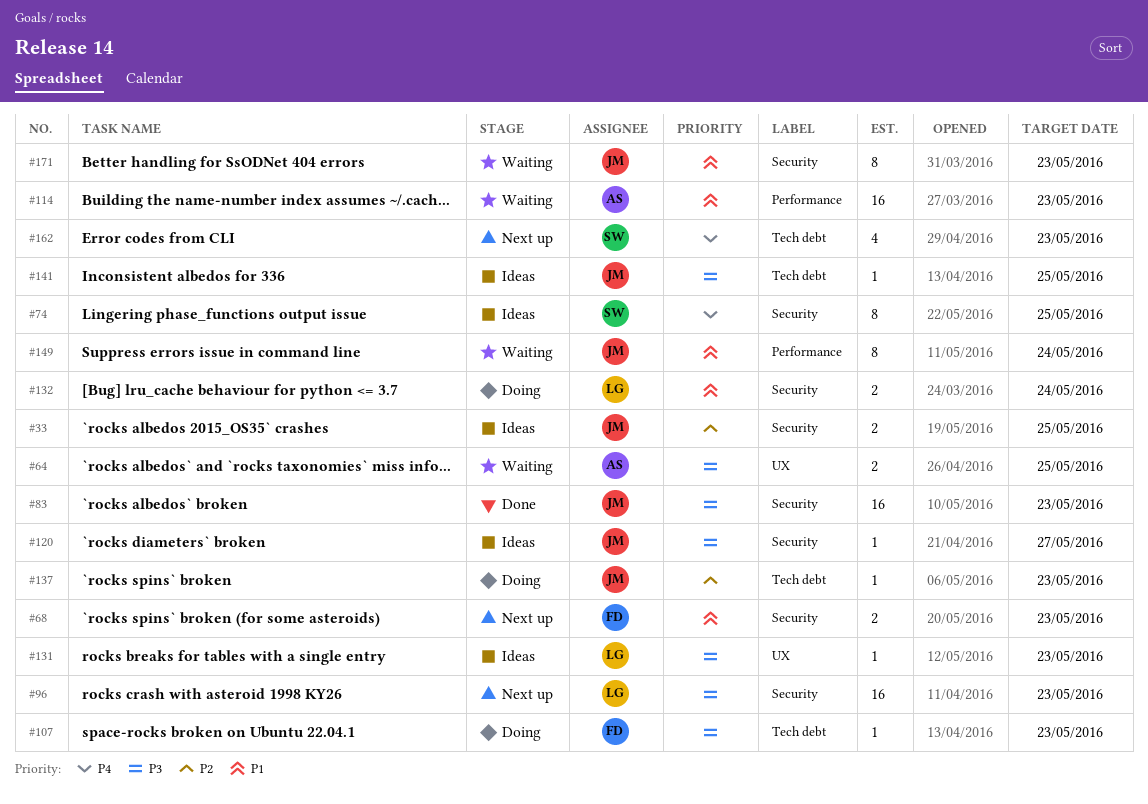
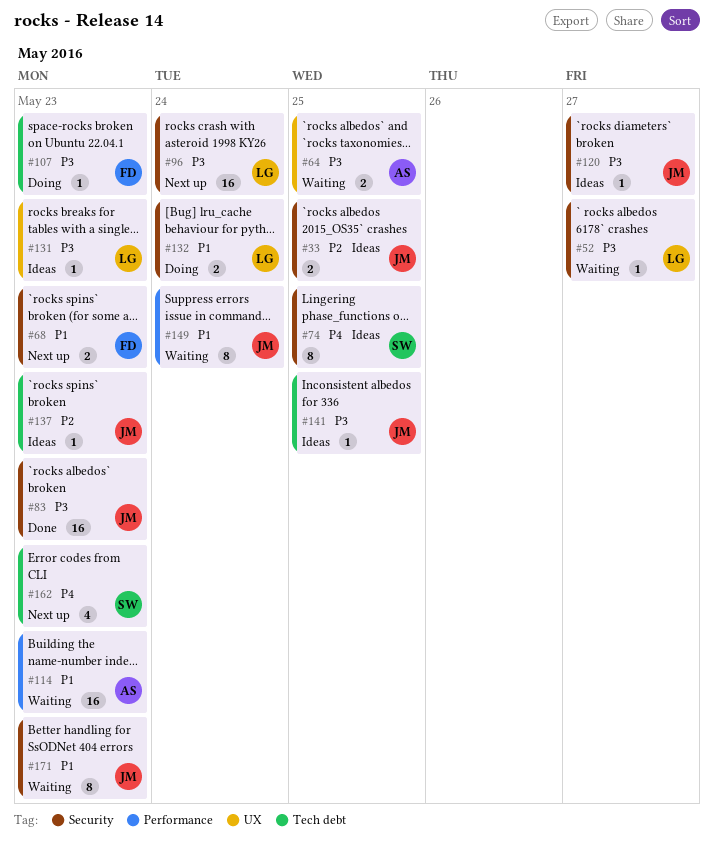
#52: none -> present
#96, due: May 23 -> May 24
#137, status: Doing -> Ideas

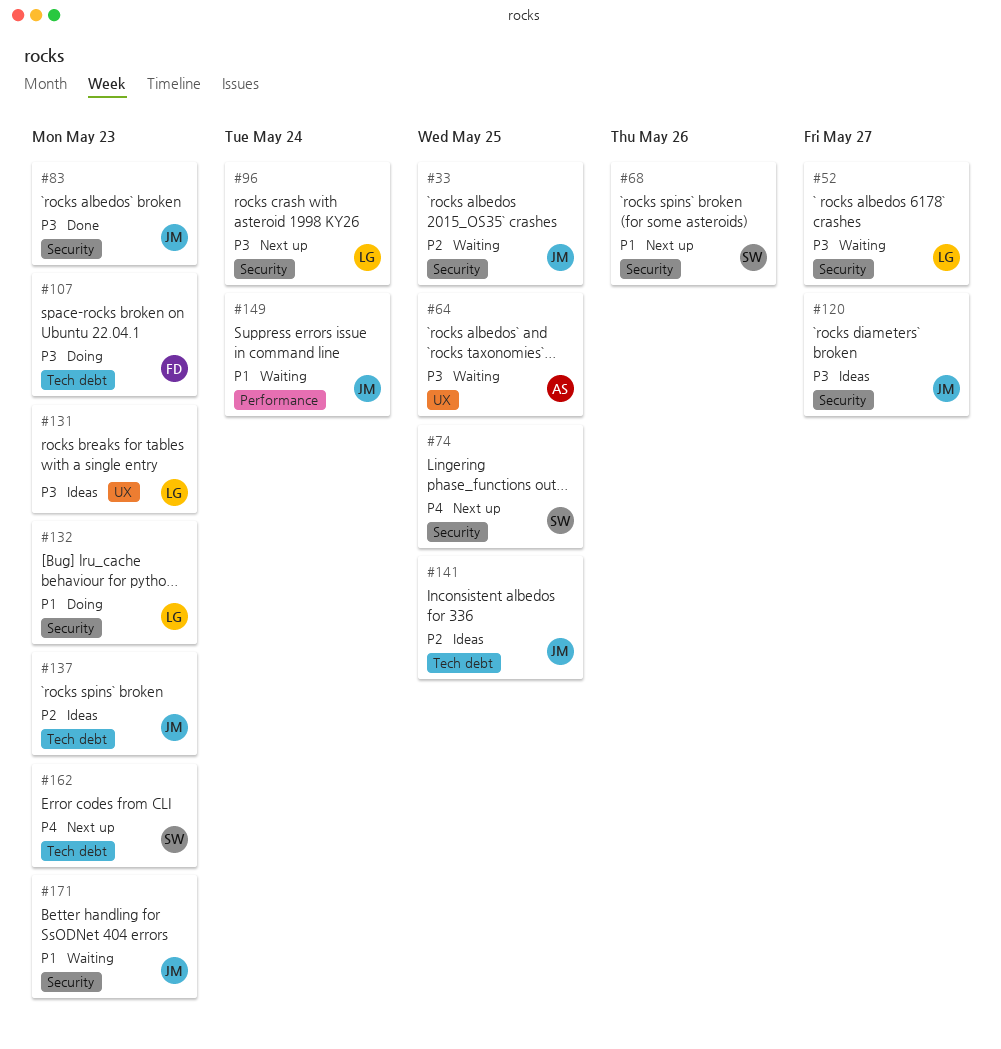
#33, status: Ideas -> Waiting
#68, owner: FD -> SW
#68, due: May 23 -> May 26
#74, status: Ideas -> Next up
#114: present -> none
#132, due: May 24 -> May 23
#141, priority: P3 -> P2

